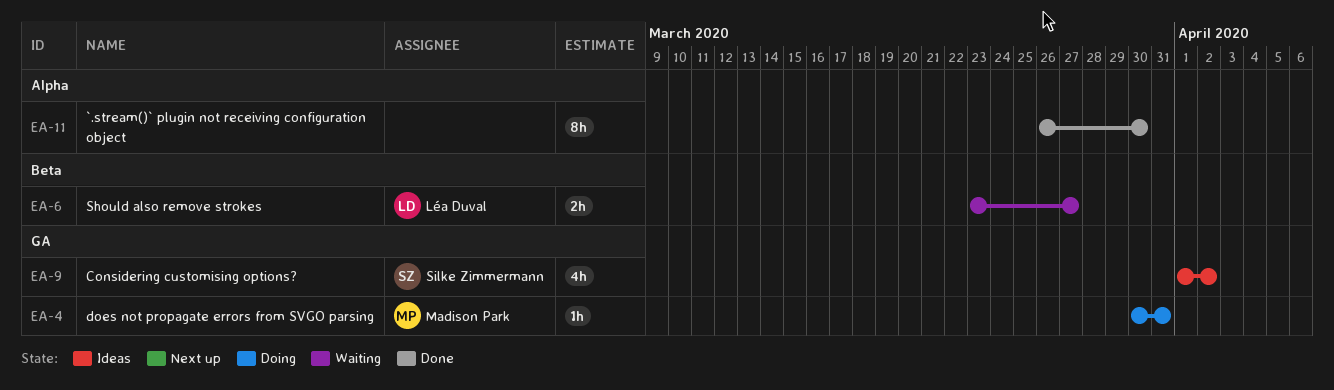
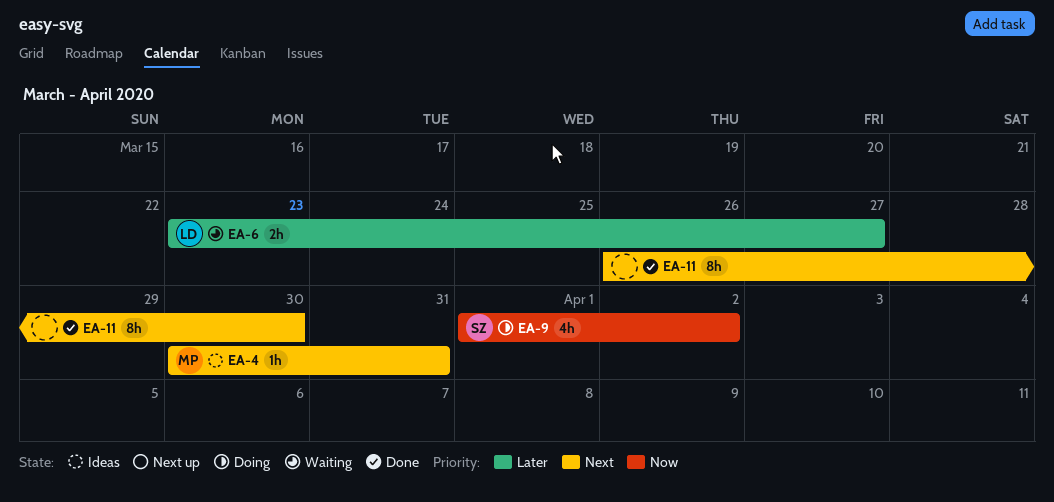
EA-4, status: Doing -> Ideas
EA-9, status: Ideas -> Doing

